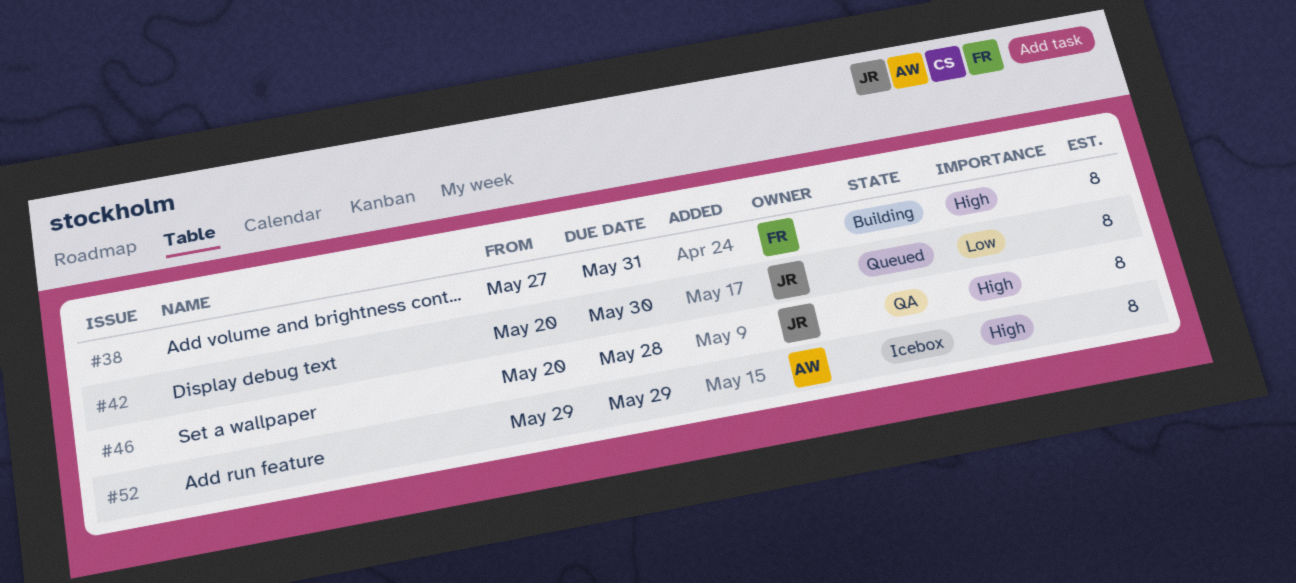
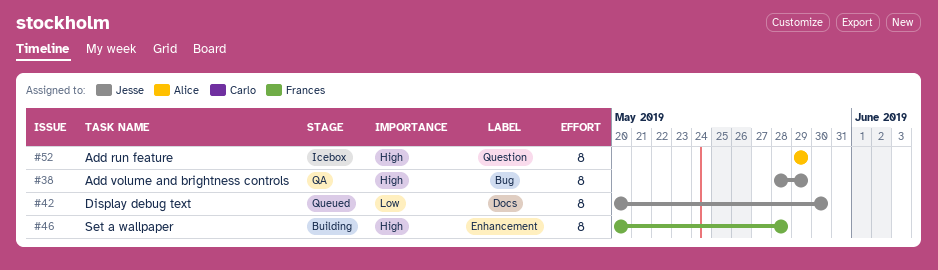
#38, status: Building -> QA
#38, owner: Frances -> Jesse
#38, start: May 27 -> May 28
#38, due: May 31 -> May 29
#46, status: QA -> Building
#46, owner: Jesse -> Frances

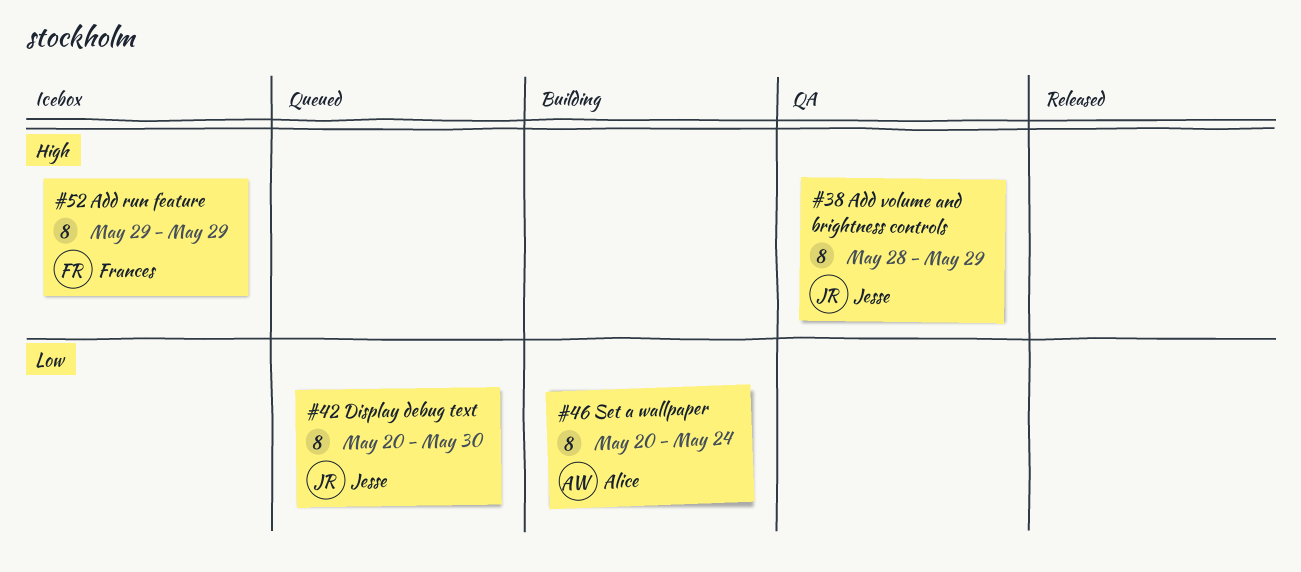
#46, owner: Frances -> Alice
#46, priority: High -> Low
#46, due: May 28 -> May 24
#52, owner: Alice -> Frances

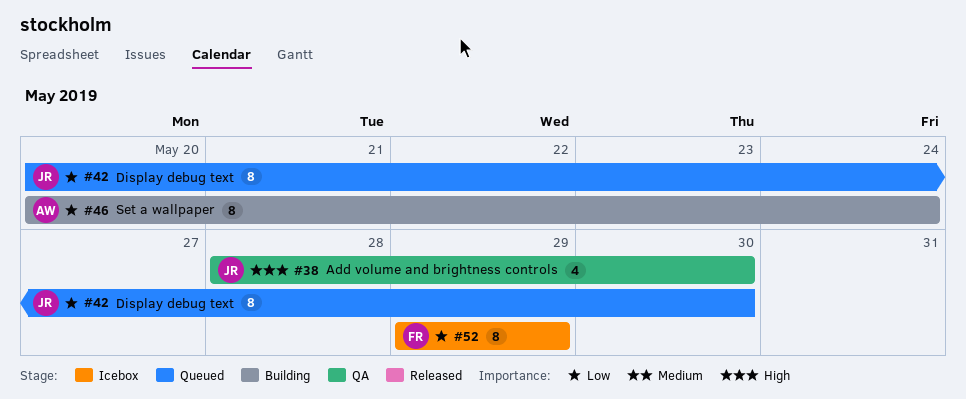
#38, estimate: 8 -> 4
#38, due: May 29 -> May 30
#52, priority: High -> Low

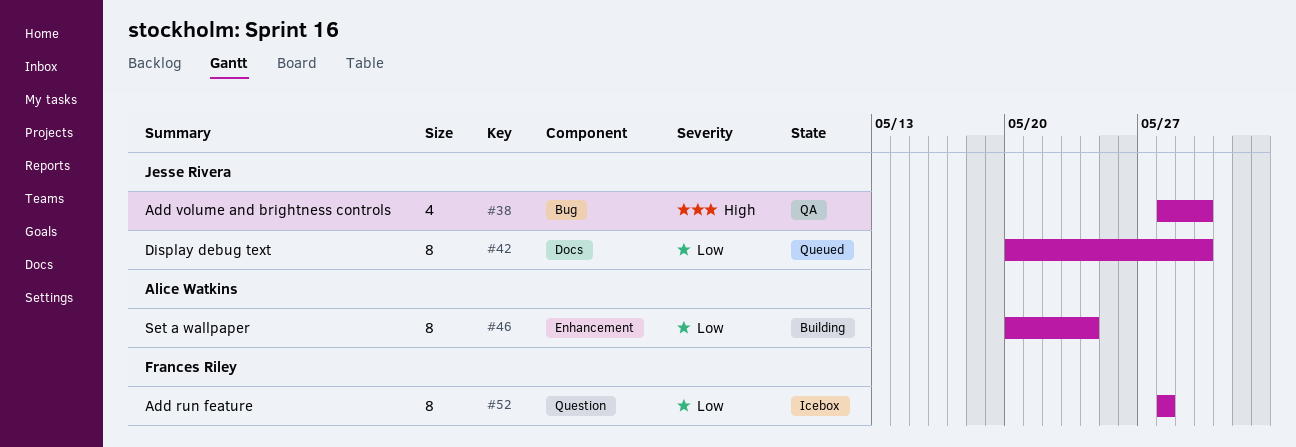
#52, start: May 29 -> May 28
#52, due: May 29 -> May 28

